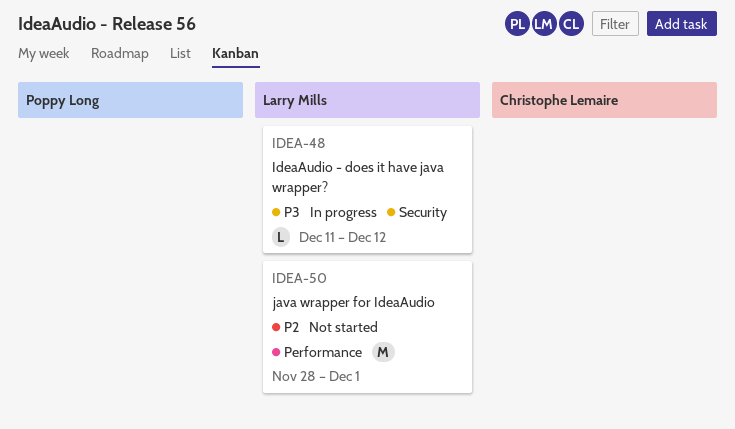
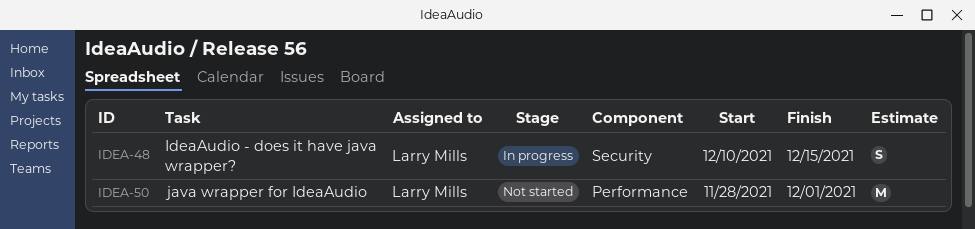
IDEA-48, estimate: L -> S
IDEA-48, start: Dec 11 -> Dec 10
IDEA-48, due: Dec 12 -> Dec 15

